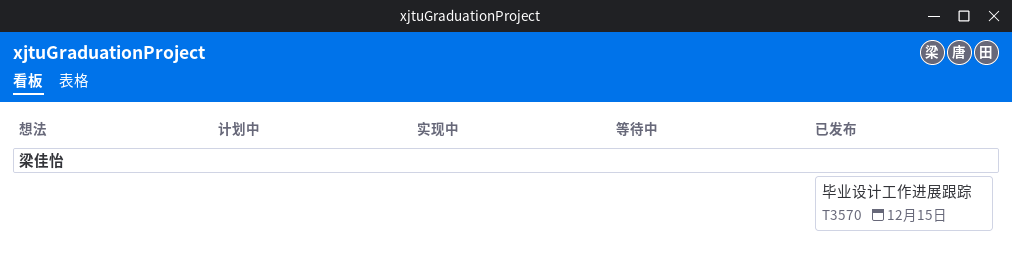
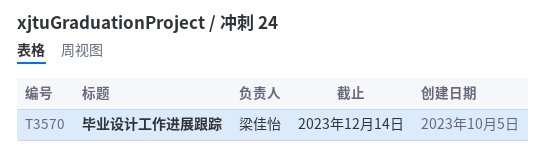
T3570, due: Dec 15 -> Dec 14

